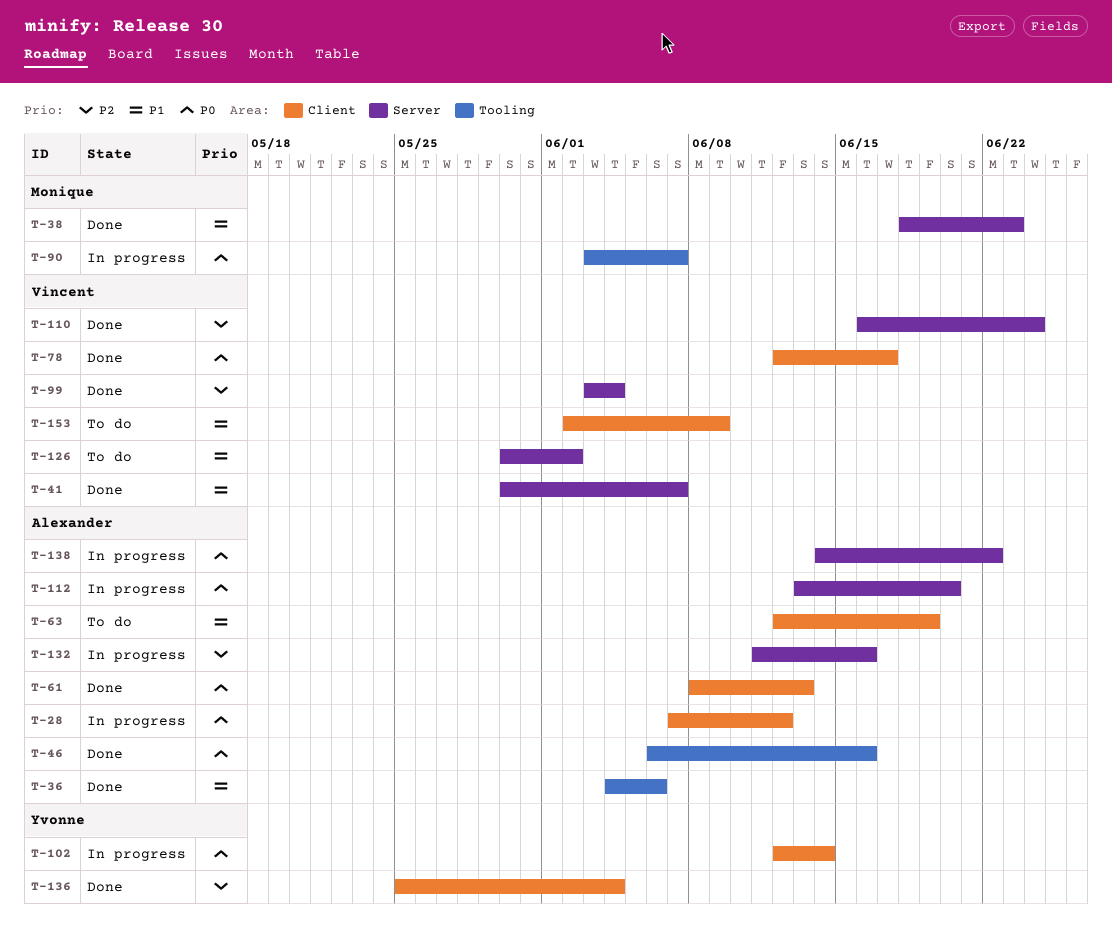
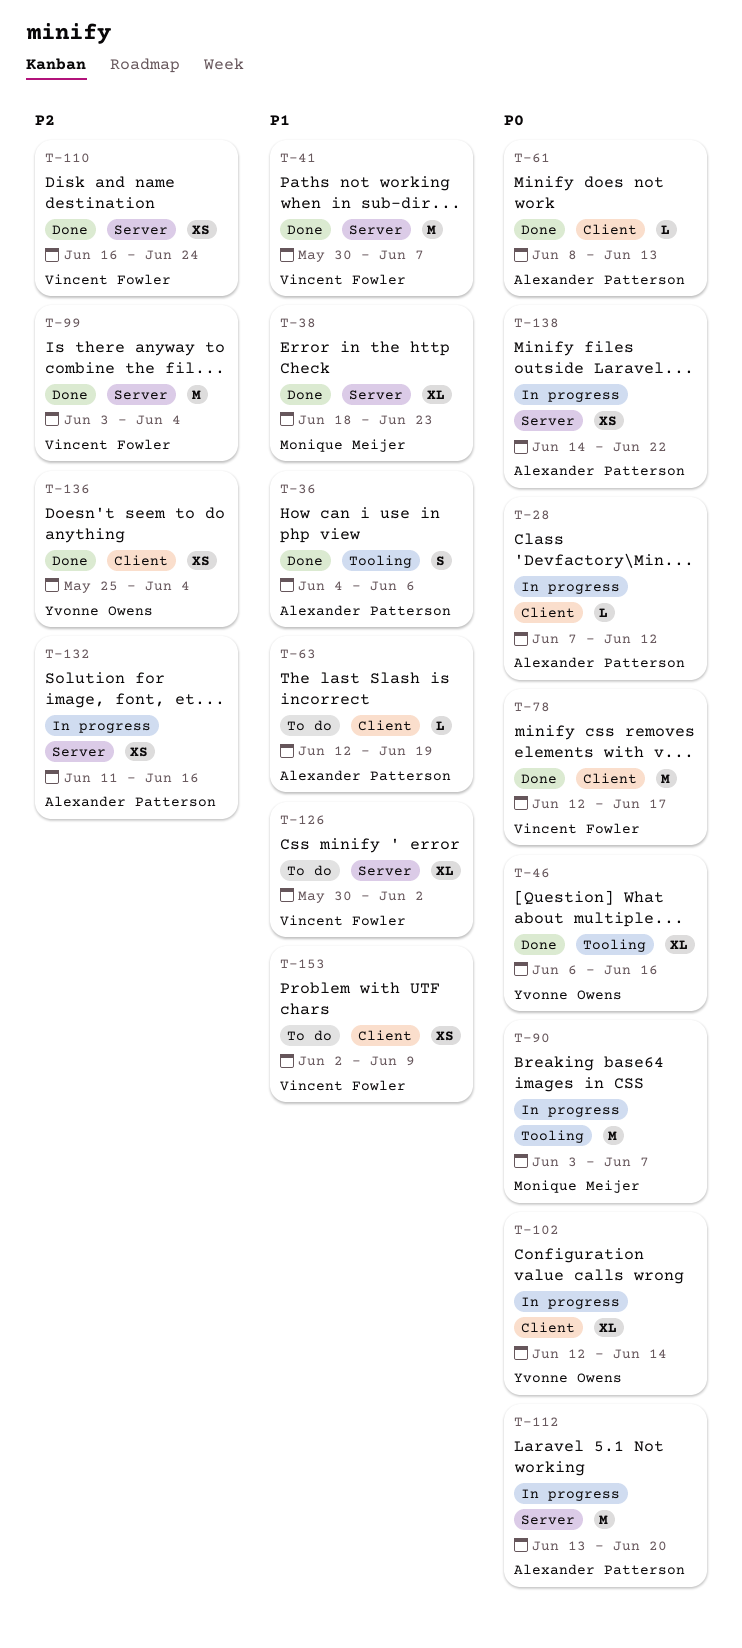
T-46, owner: Alexander Patterson -> Yvonne Owens

